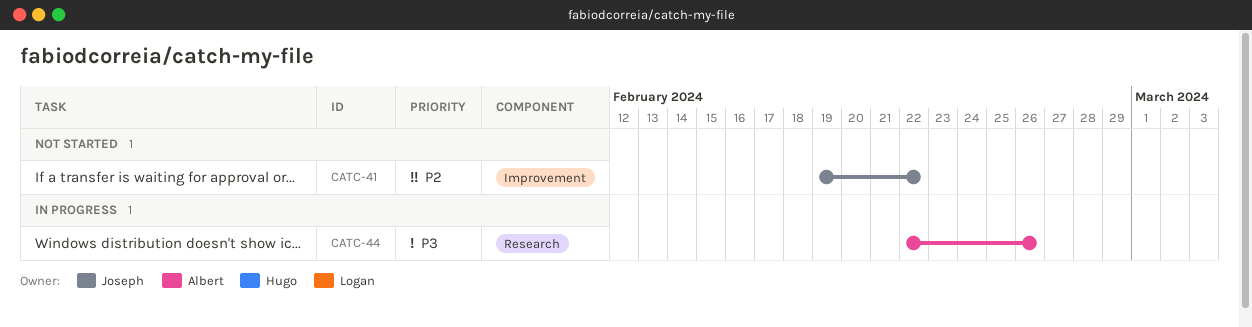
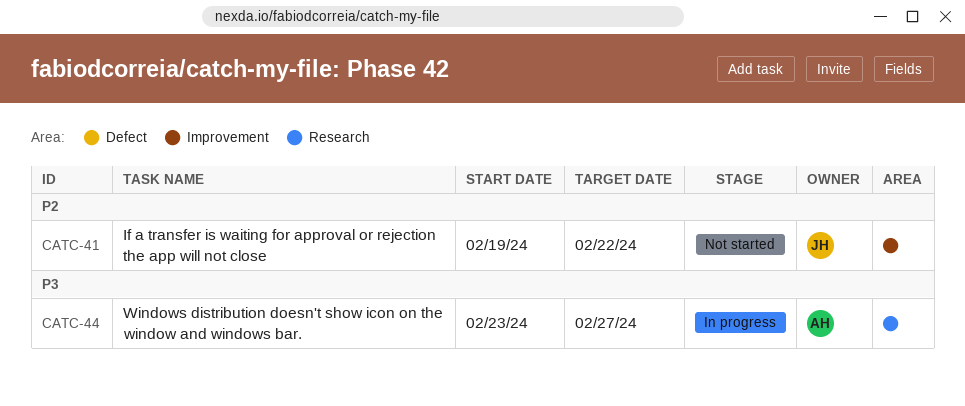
CATC-44, start: Feb 22 -> Feb 23
CATC-44, due: Feb 26 -> Feb 27

